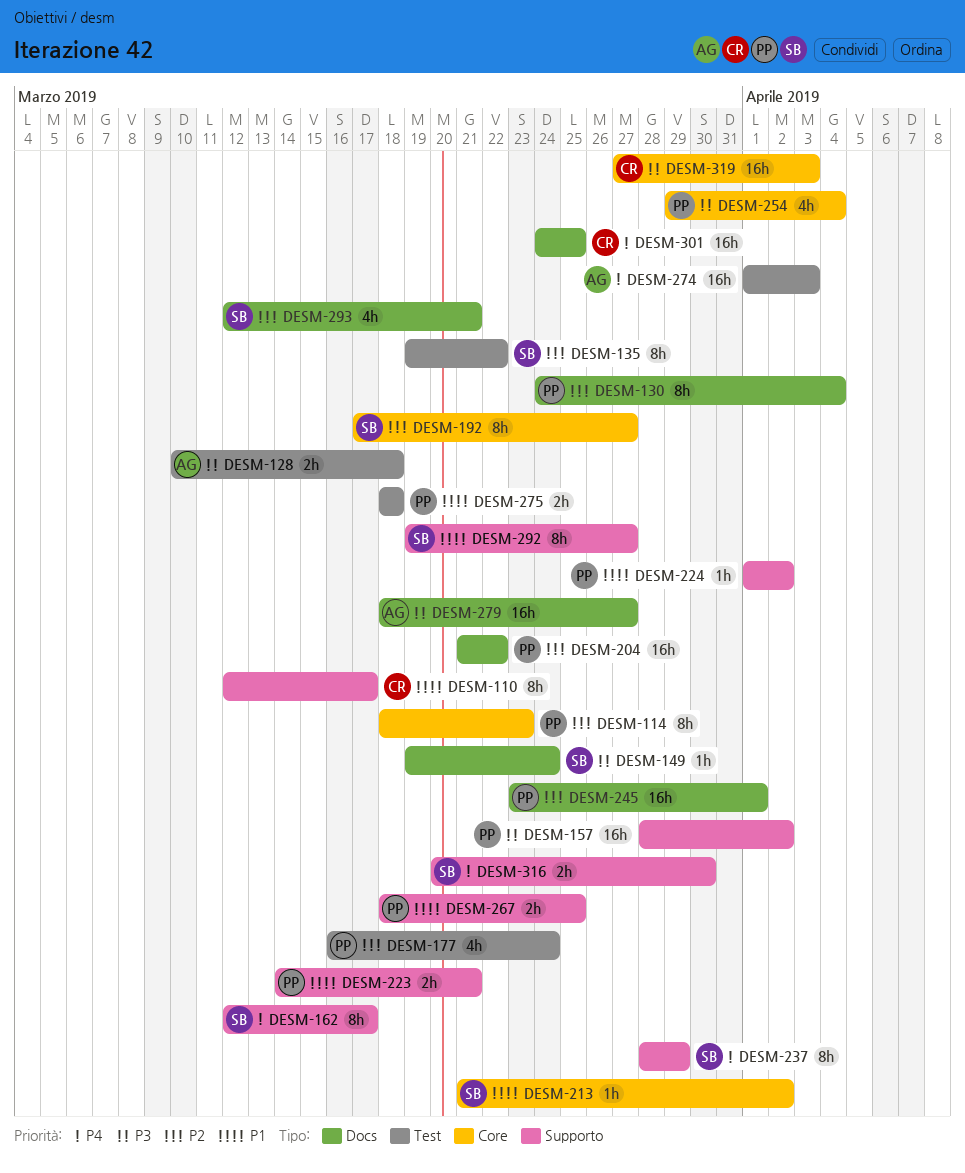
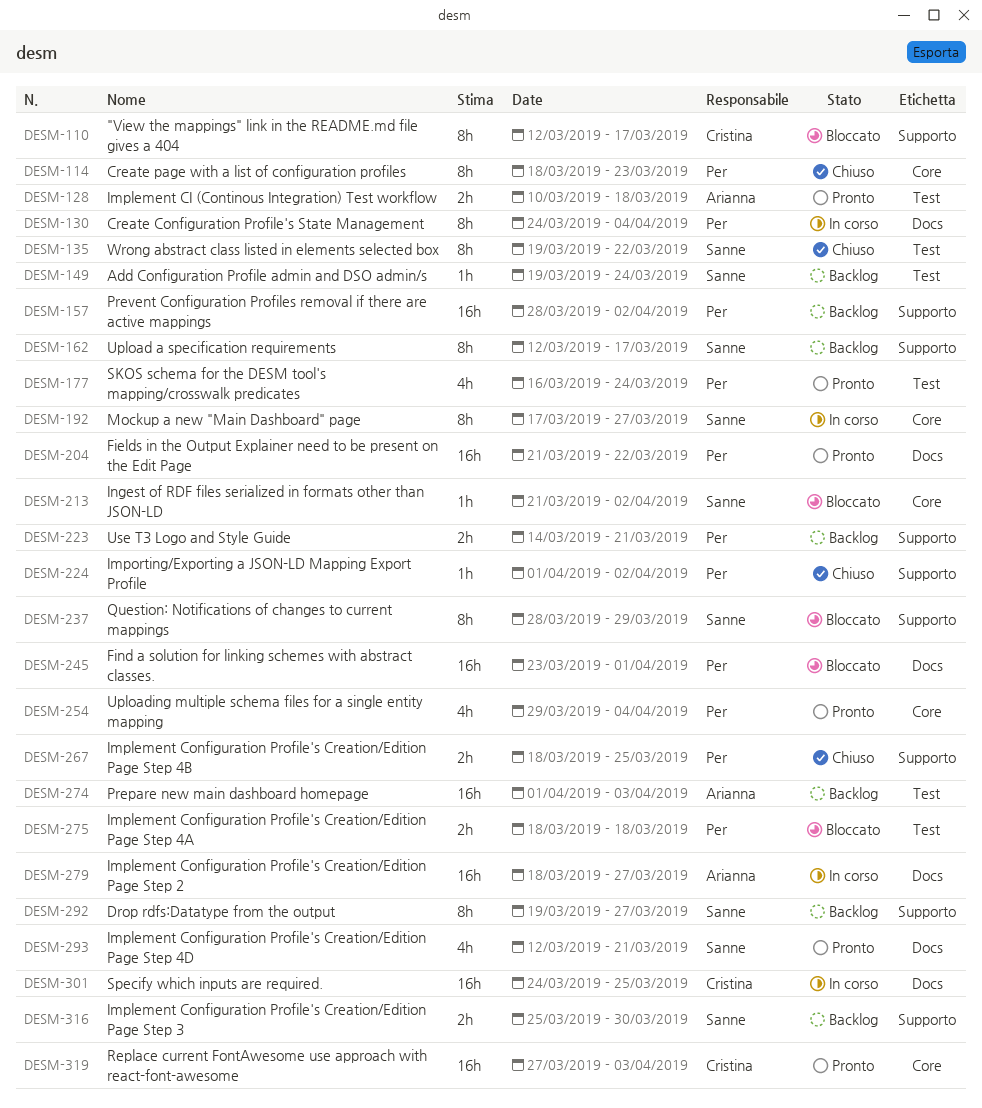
DESM-149, label: Docs -> Test
DESM-316, start: Mar 20 -> Mar 25

